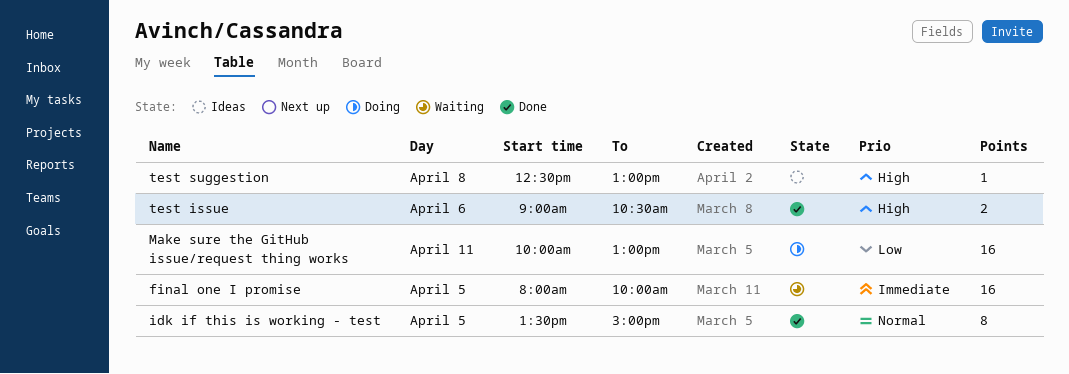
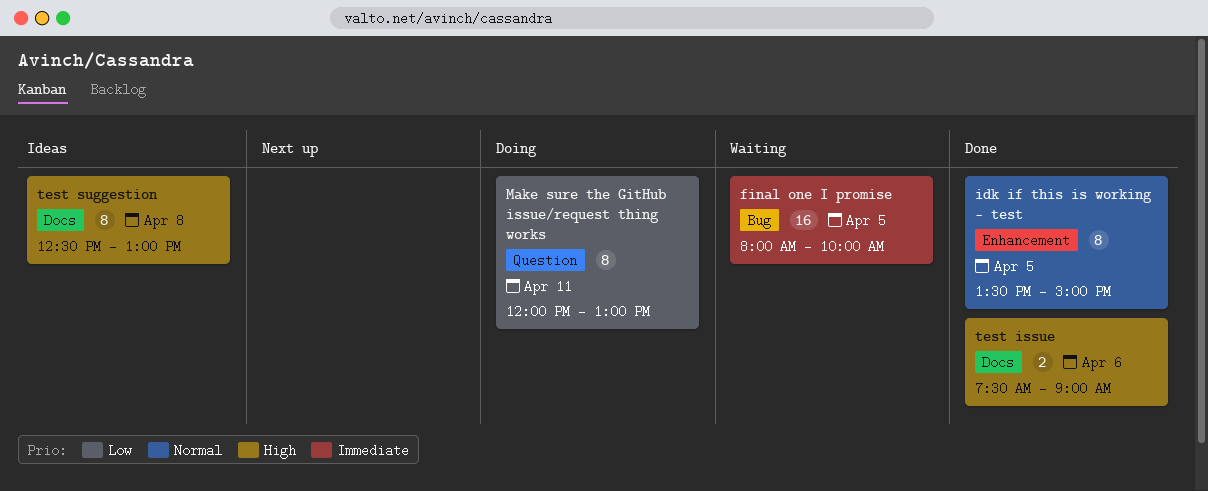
Make sure the GitHub issue/request thing works, estimate: 16 -> 8
Make sure the GitHub issue/request thing works, begins: 10:00 -> 12:00
test issue, begins: 09:00 -> 07:30
test issue, ends: 10:30 -> 09:00
test suggestion, estimate: 1 -> 8

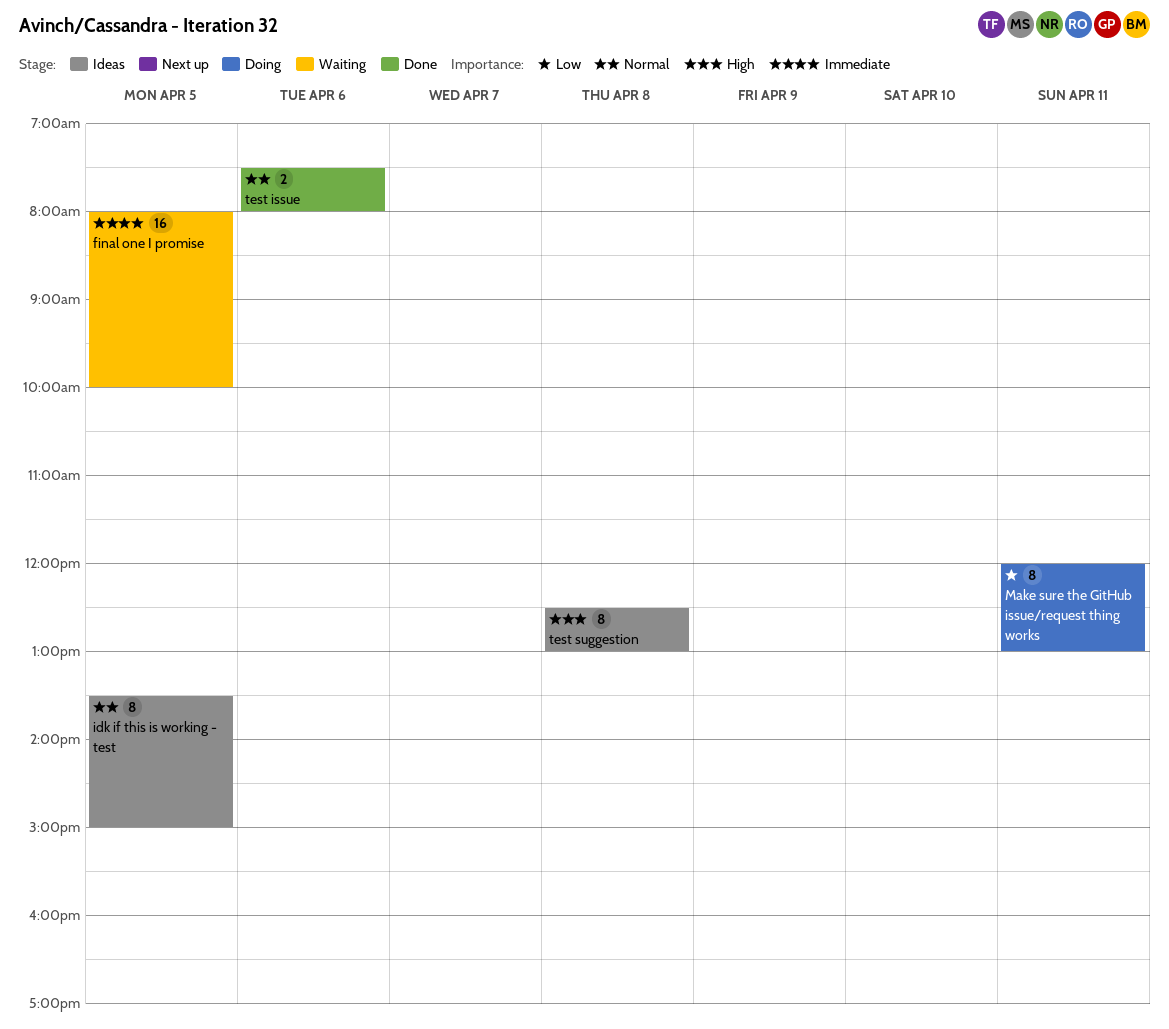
idk if this is working - test, status: Done -> Ideas
test issue, priority: High -> Normal
test issue, ends: 09:00 -> 08:00

